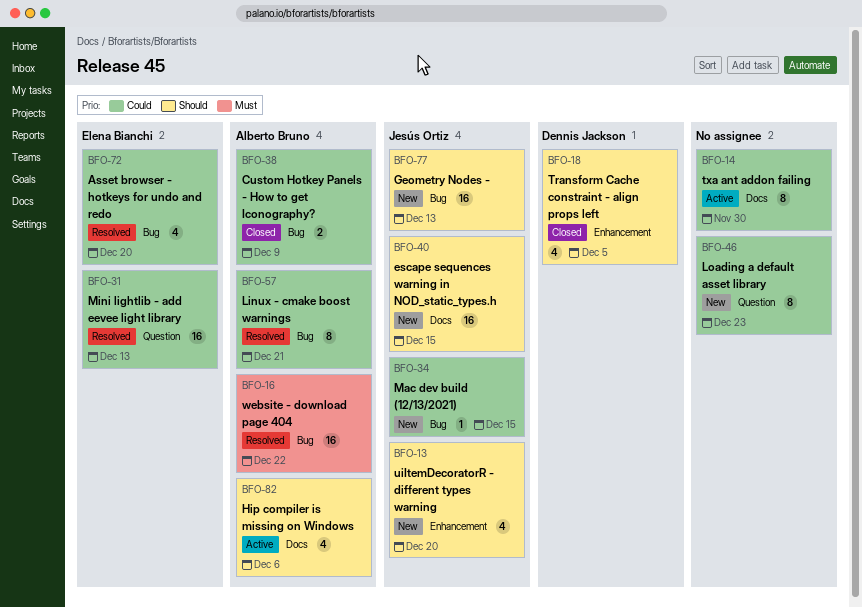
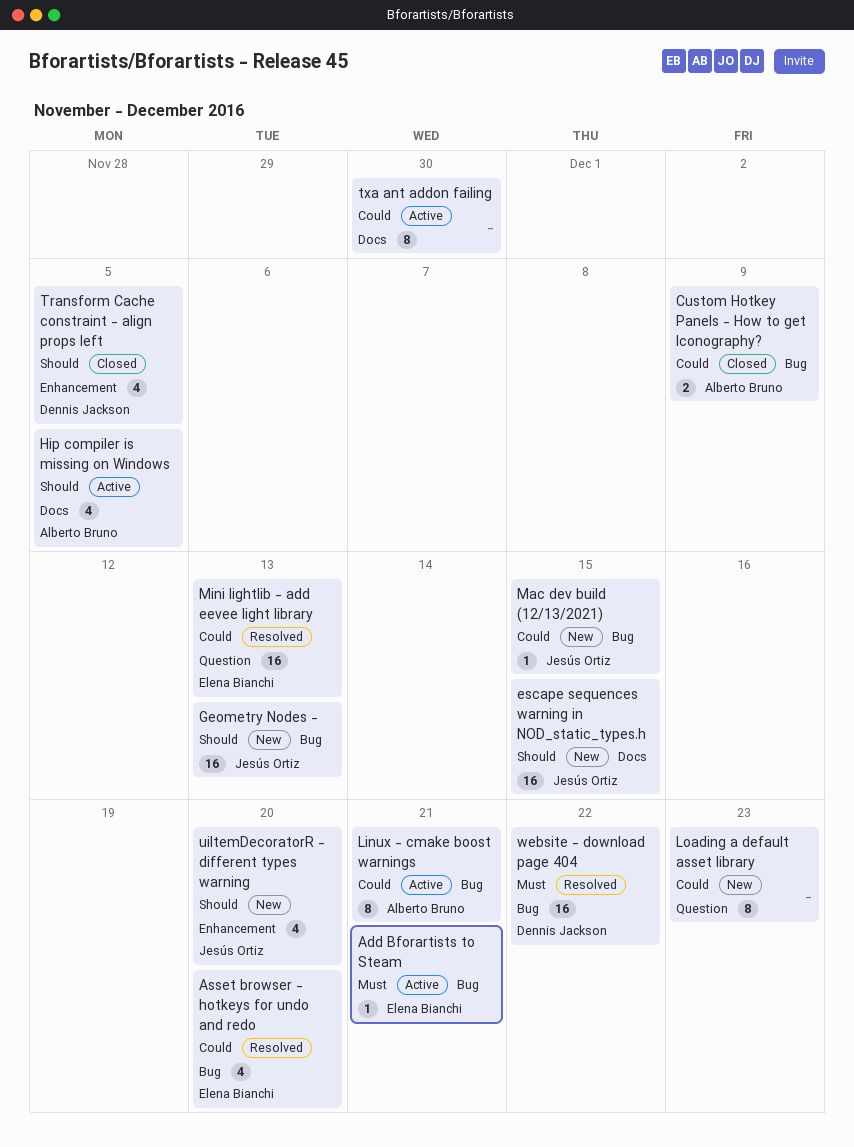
Add Bforartists to Steam: none -> present
Hip compiler is missing on Windows, due: Dec 6 -> Dec 5
Linux - cmake boost warnings, status: Resolved -> Active
website - download page 404, owner: Alberto Bruno -> Dennis Jackson

